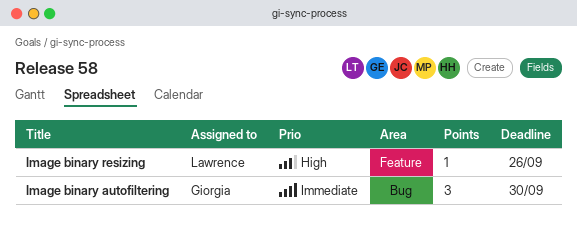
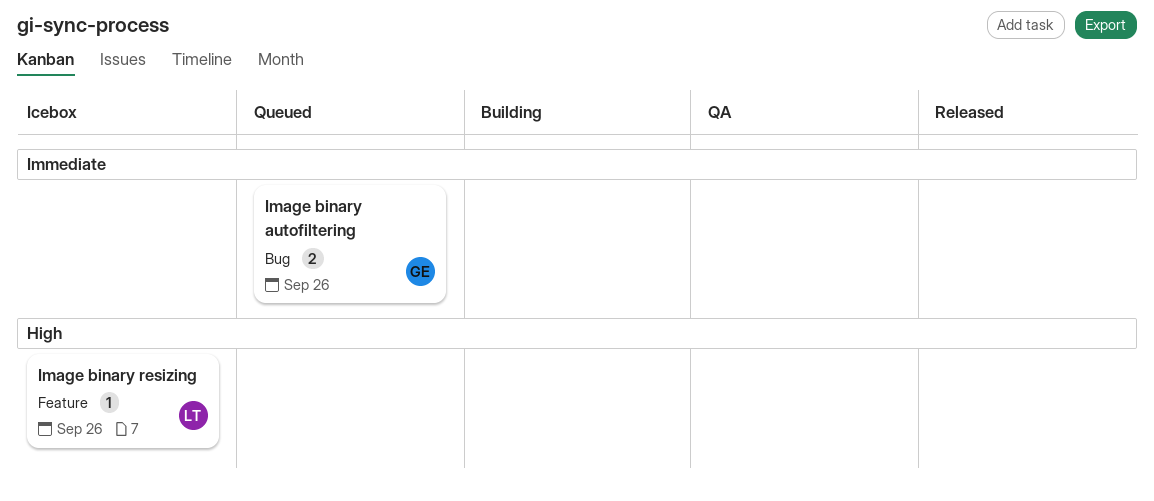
Image binary autofiltering, estimate: 3 -> 2
Image binary autofiltering, due: Sep 30 -> Sep 26

